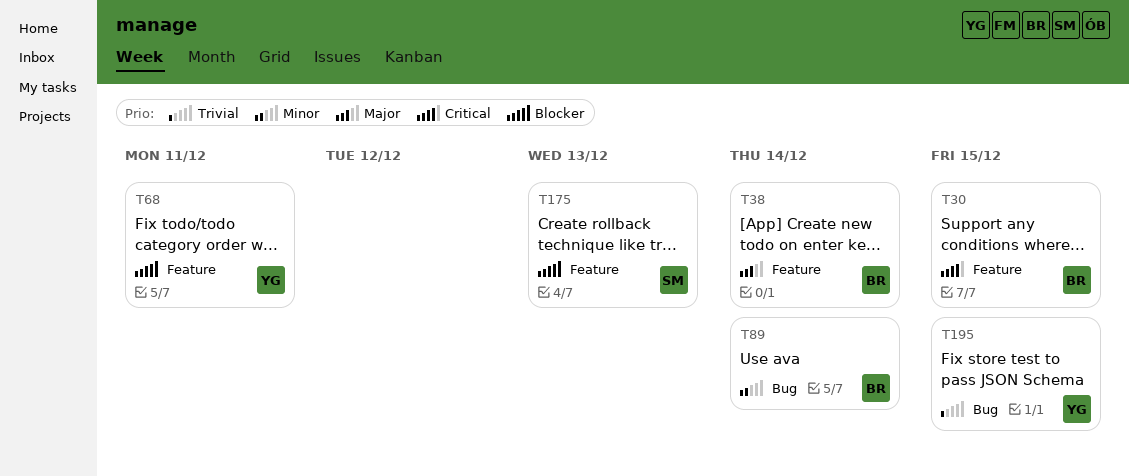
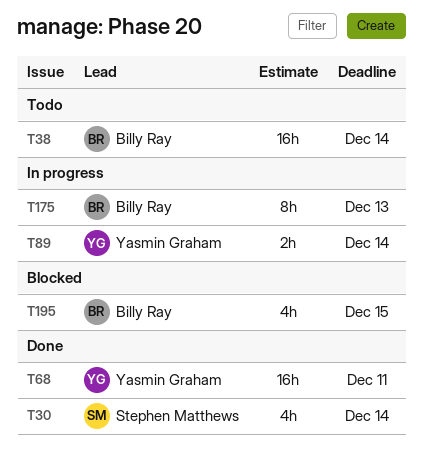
T30, owner: Billy Ray -> Stephen Matthews
T30, due: Dec 15 -> Dec 14
T89, owner: Billy Ray -> Yasmin Graham
T175, owner: Stephen Matthews -> Billy Ray
T195, owner: Yasmin Graham -> Billy Ray

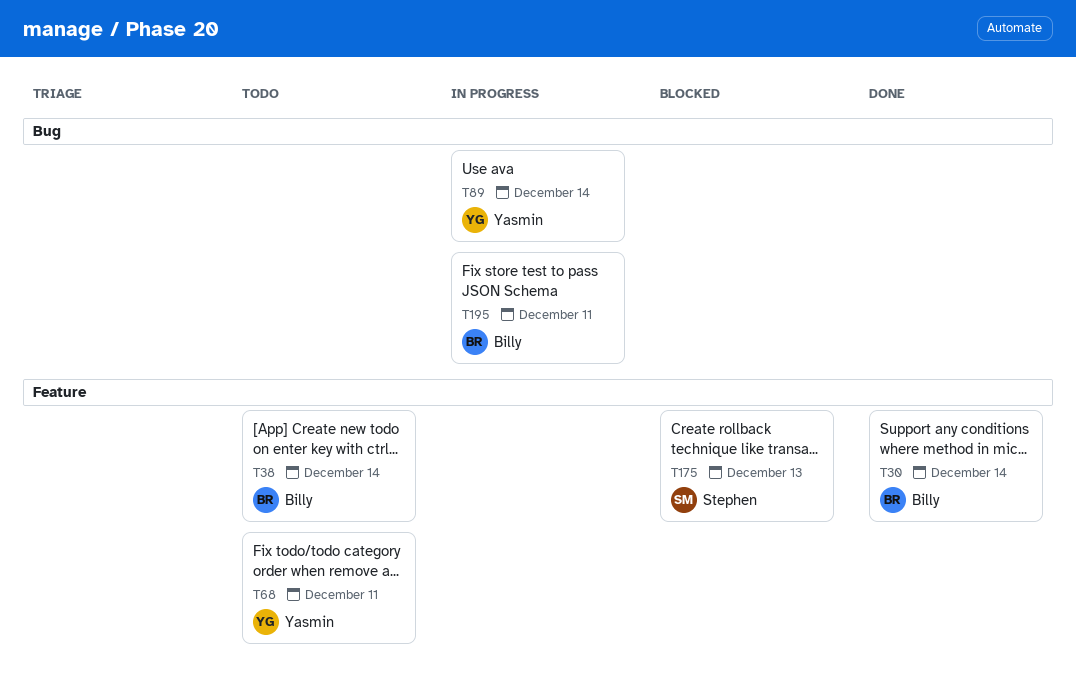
T30, owner: Stephen Matthews -> Billy Ray
T68, status: Done -> Todo
T175, status: In progress -> Blocked
T175, owner: Billy Ray -> Stephen Matthews
T195, status: Blocked -> In progress
T195, due: Dec 15 -> Dec 11

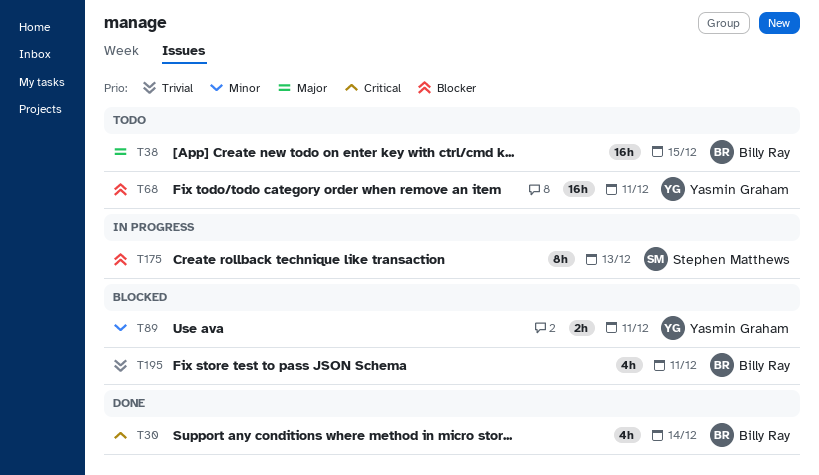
T38, due: Dec 14 -> Dec 15
T89, status: In progress -> Blocked
T89, due: Dec 14 -> Dec 11
T175, status: Blocked -> In progress
T195, status: In progress -> Blocked

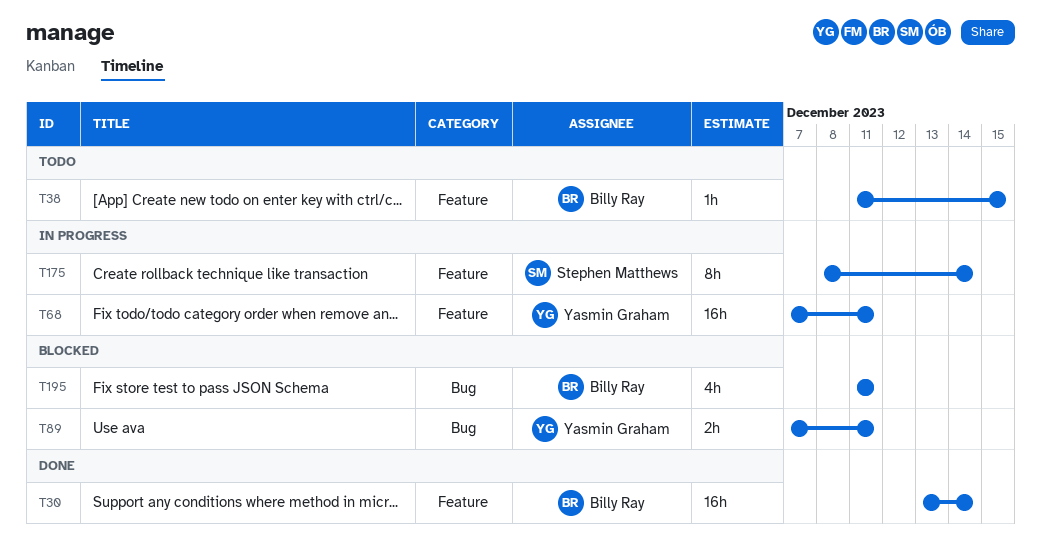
T30, estimate: 4h -> 16h
T38, estimate: 16h -> 1h
T68, status: Todo -> In progress
T175, due: Dec 13 -> Dec 14

